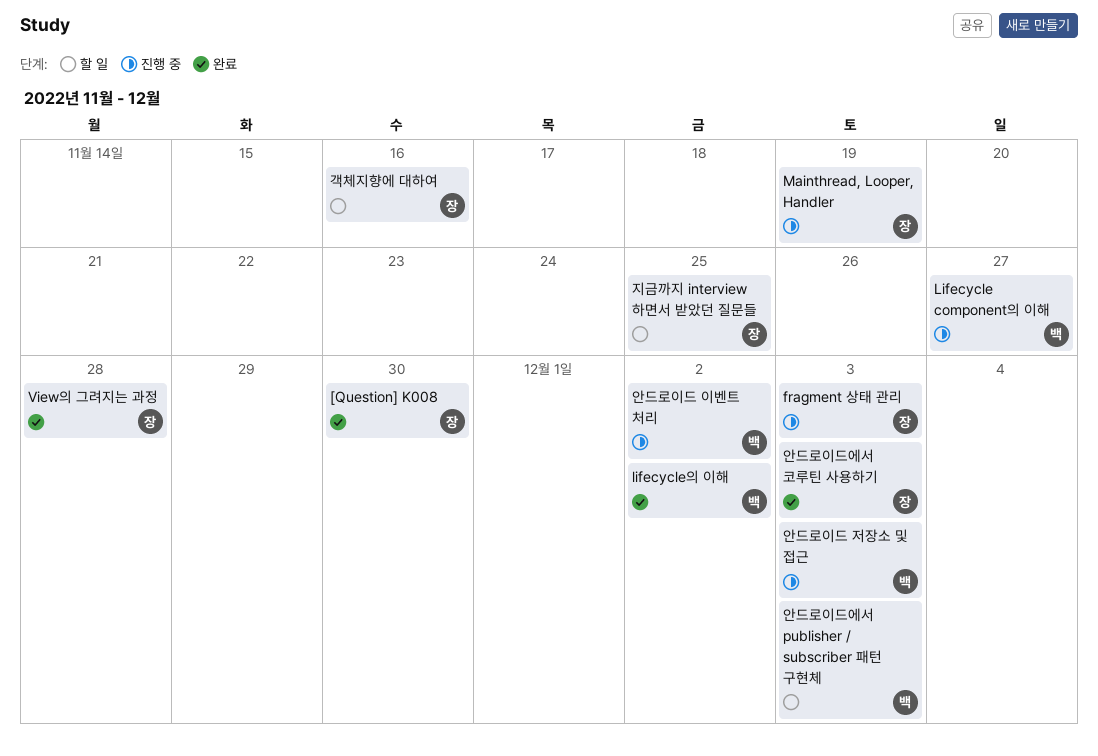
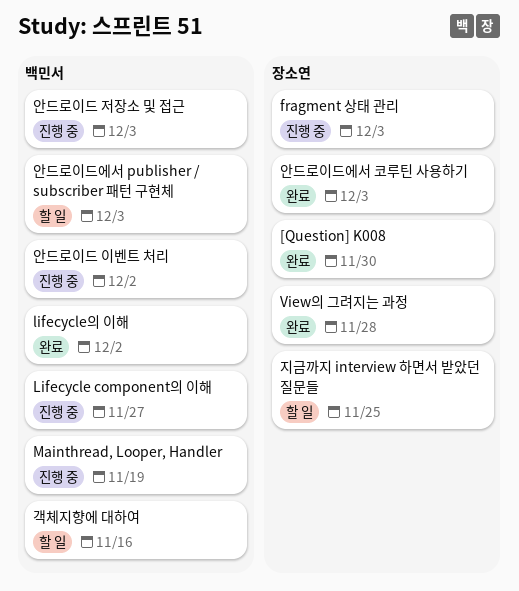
Mainthread, Looper, Handler, owner: 장소연 -> 백민서
객체지향에 대하여, owner: 장소연 -> 백민서

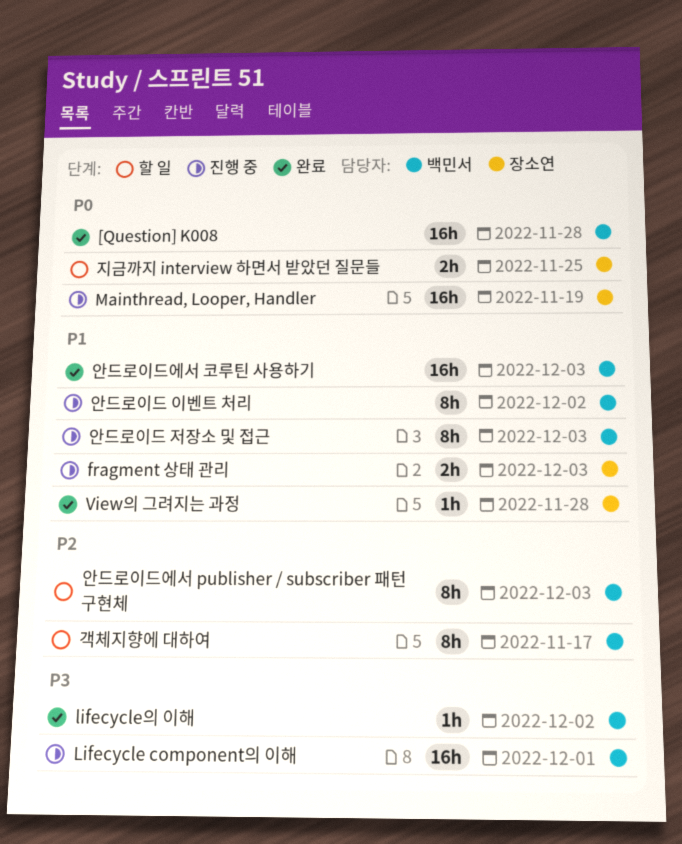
[Question] K008, owner: 장소연 -> 백민서
[Question] K008, due: Nov 30 -> Nov 28
Lifecycle component의 이해, due: Nov 27 -> Dec 1
Mainthread, Looper, Handler, owner: 백민서 -> 장소연
객체지향에 대하여, due: Nov 16 -> Nov 17
안드로이드에서 코루틴 사용하기, owner: 장소연 -> 백민서

